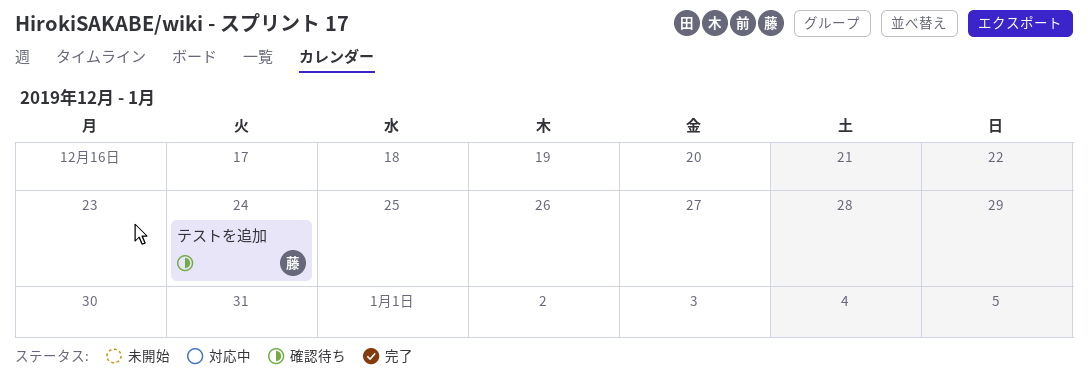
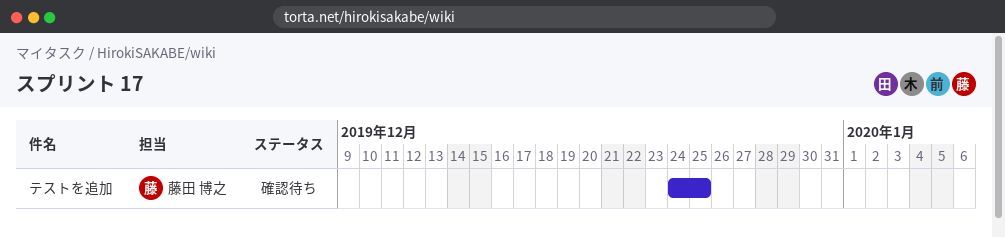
テストを追加, due: Dec 24 -> Dec 25

